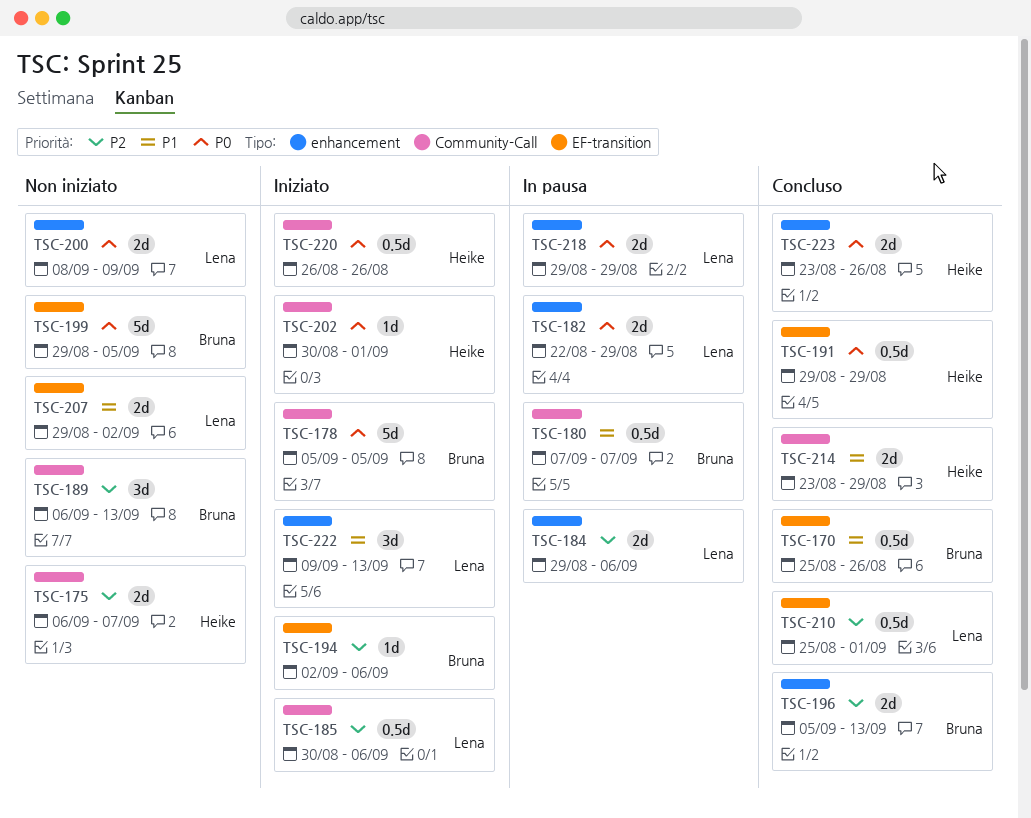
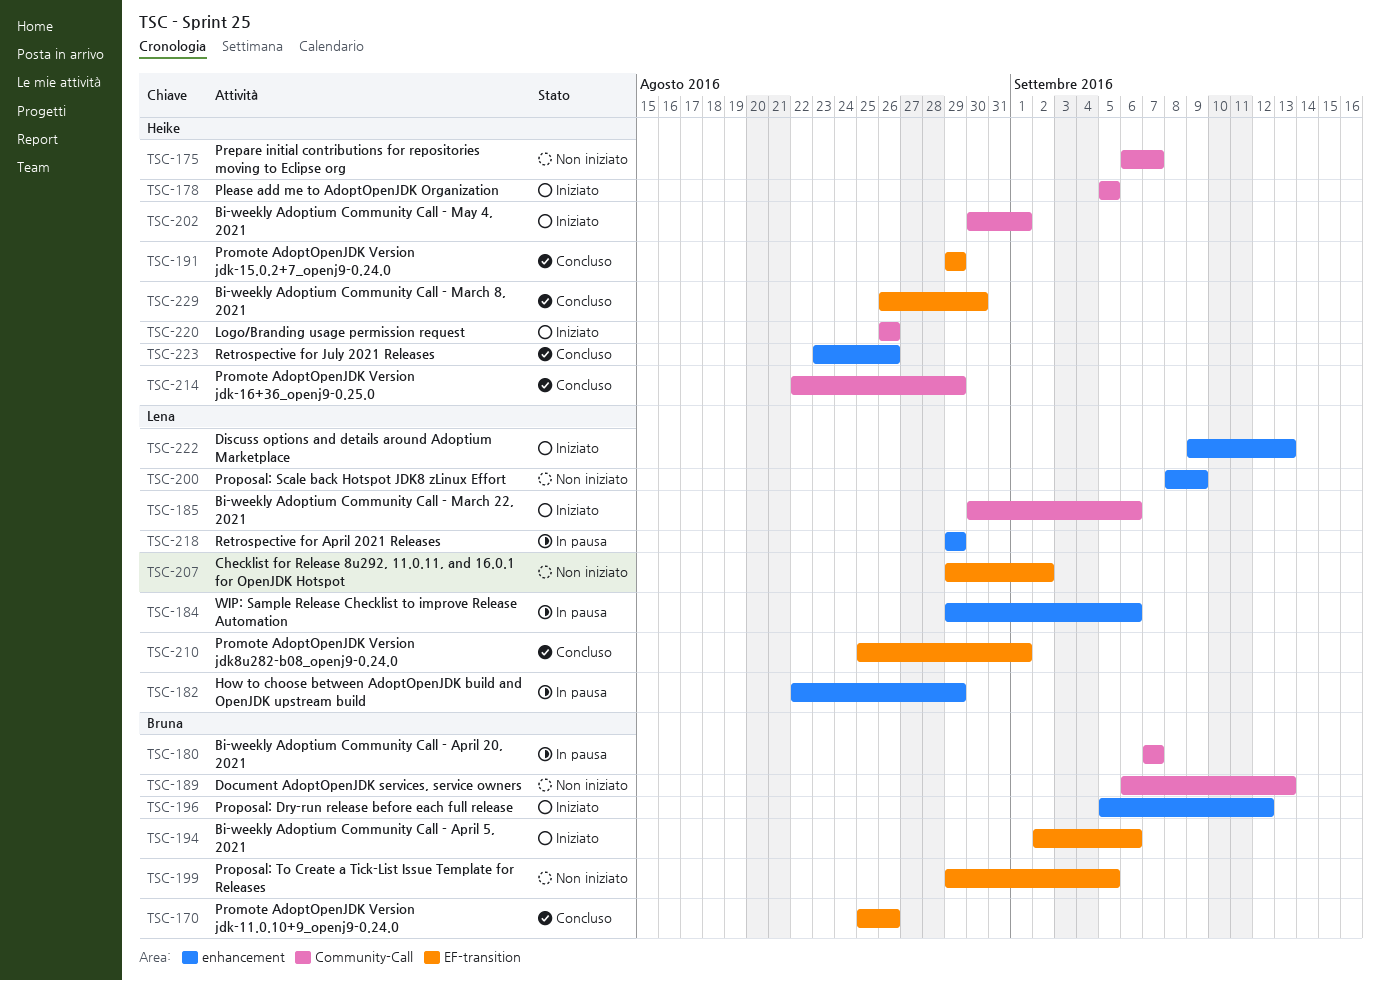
TSC-178, owner: Bruna -> Heike
TSC-196, status: Concluso -> Iniziato
TSC-196, due: Sep 13 -> Sep 12
TSC-214, start: Aug 23 -> Aug 22
TSC-229: none -> present

